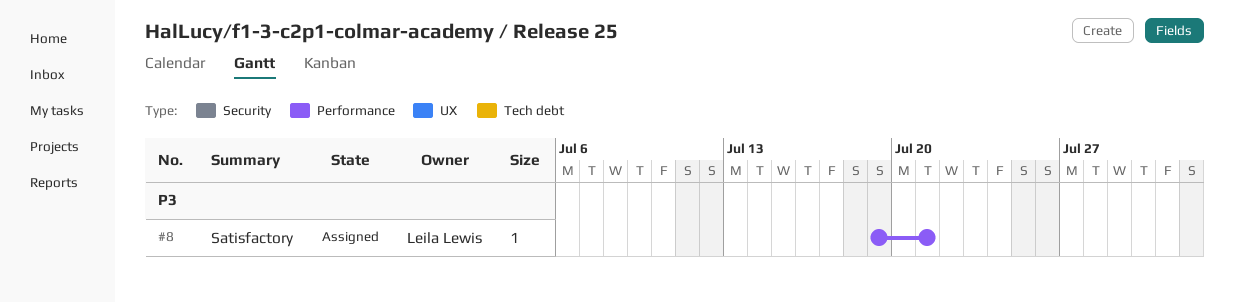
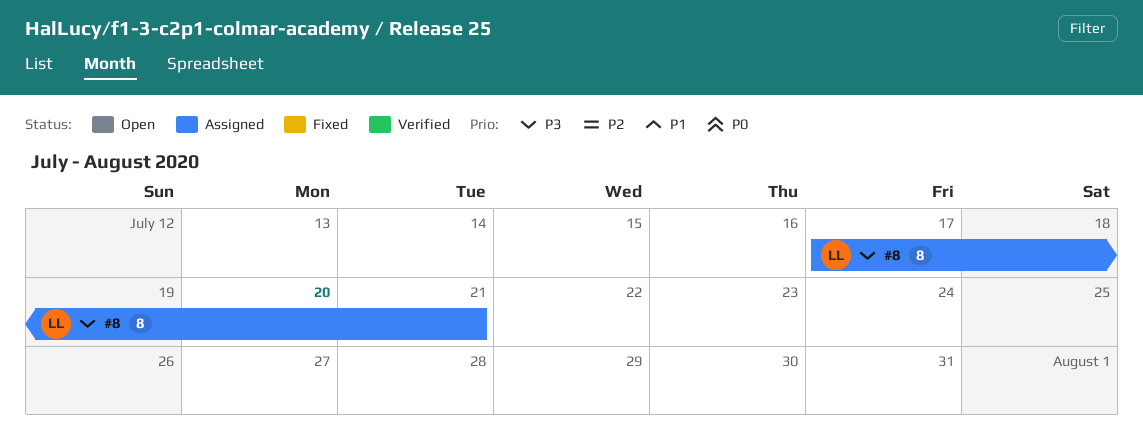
#8, estimate: 1 -> 8
#8, start: Jul 19 -> Jul 17

